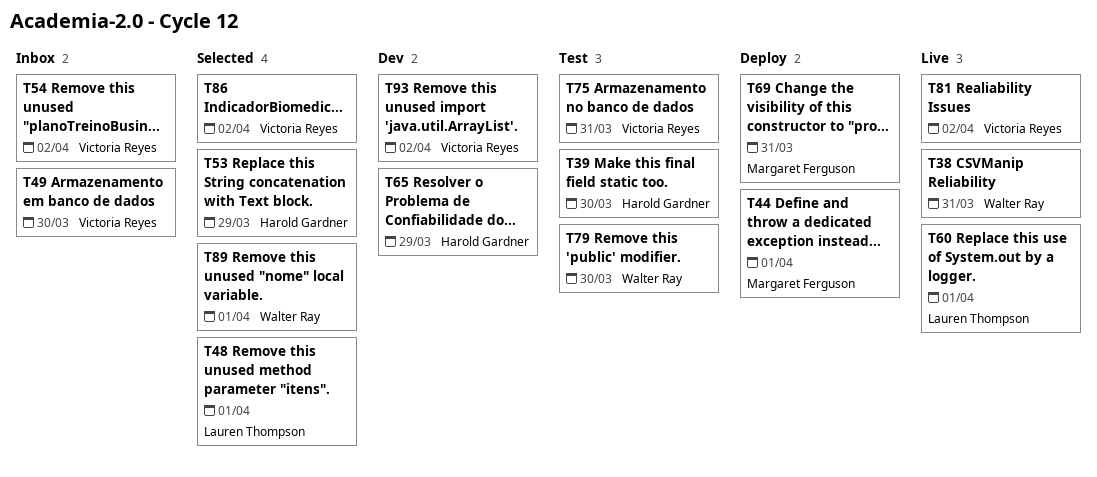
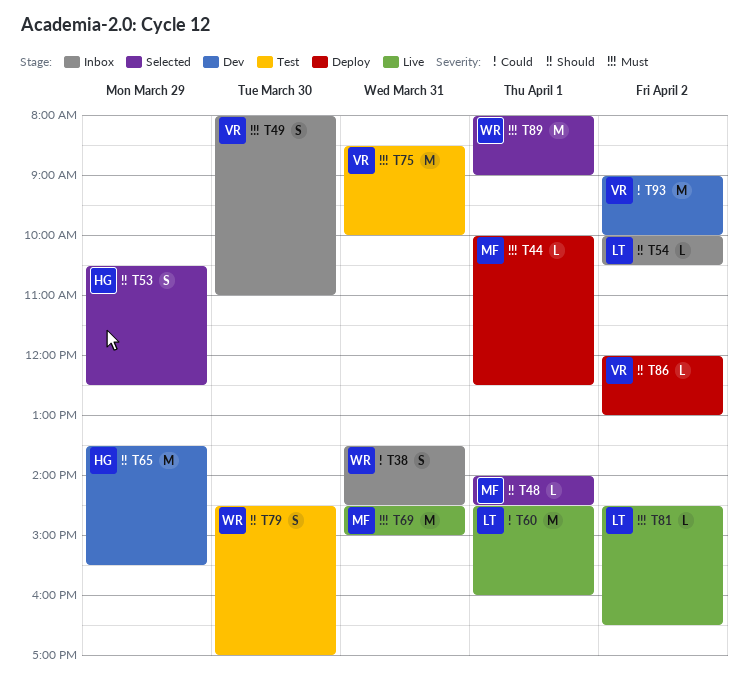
T38, status: Live -> Inbox
T39: present -> none
T48, owner: Lauren Thompson -> Margaret Ferguson
T54, owner: Victoria Reyes -> Lauren Thompson
T69, status: Deploy -> Live
T81, owner: Victoria Reyes -> Lauren Thompson
T86, status: Selected -> Deploy

